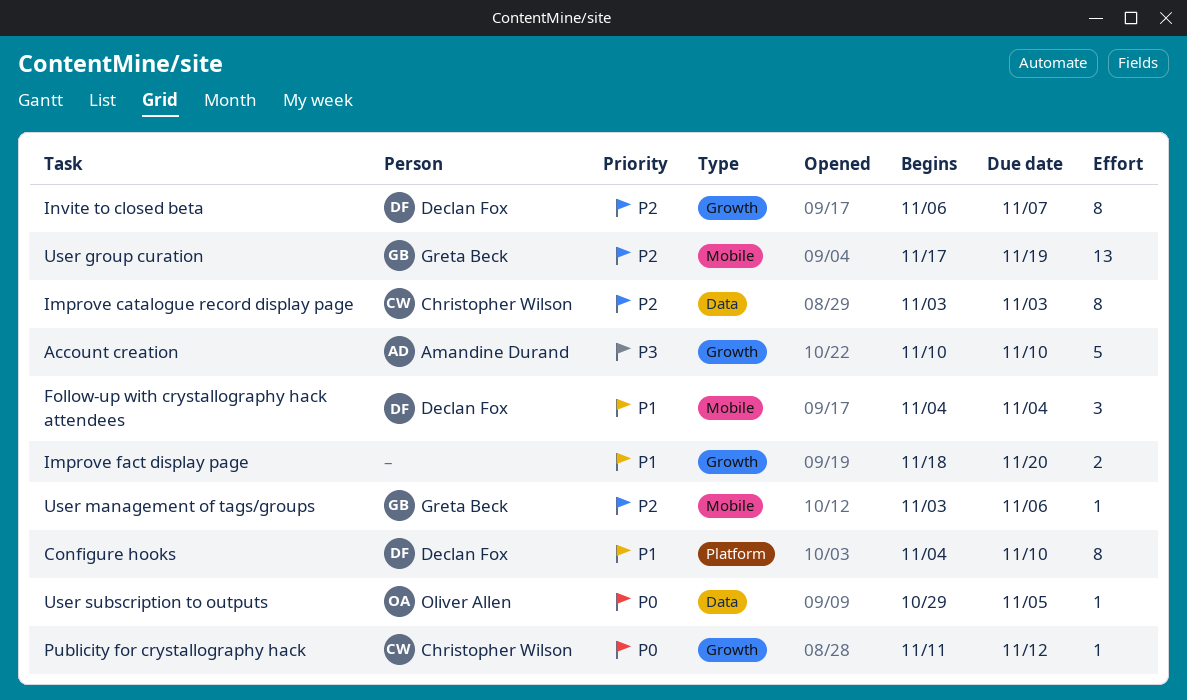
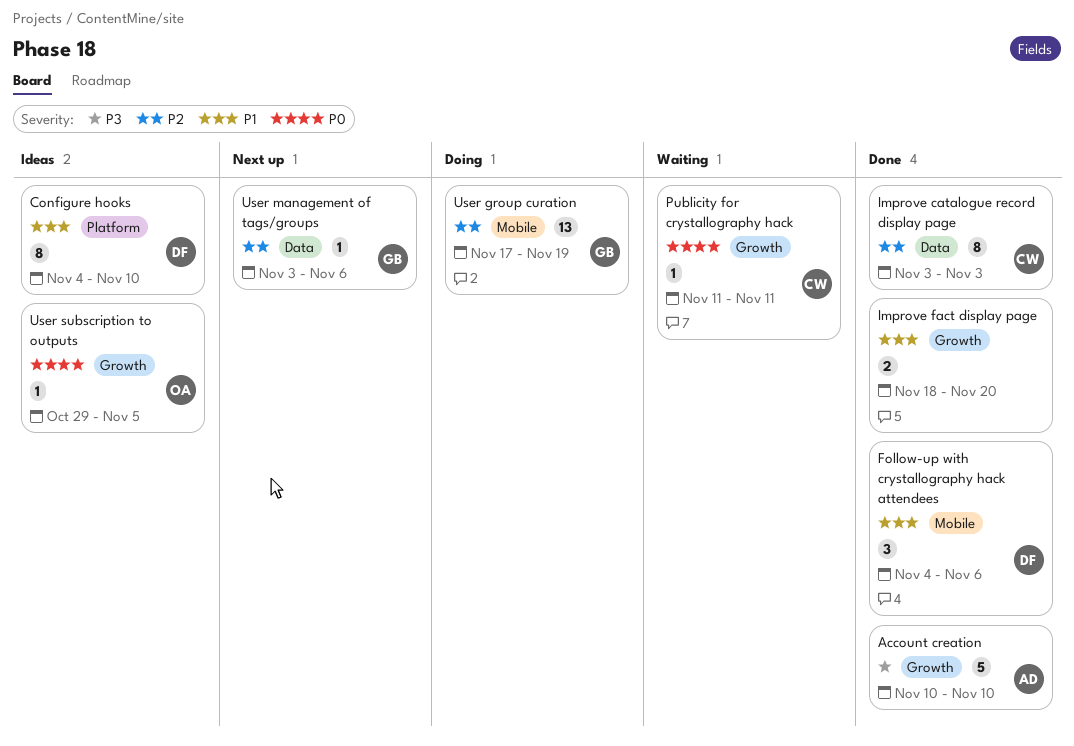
Follow-up with crystallography hack attendees, due: Nov 4 -> Nov 6
Invite to closed beta: present -> none
Publicity for crystallography hack, due: Nov 12 -> Nov 11
User management of tags/groups, label: Mobile -> Data
User subscription to outputs, label: Data -> Growth

